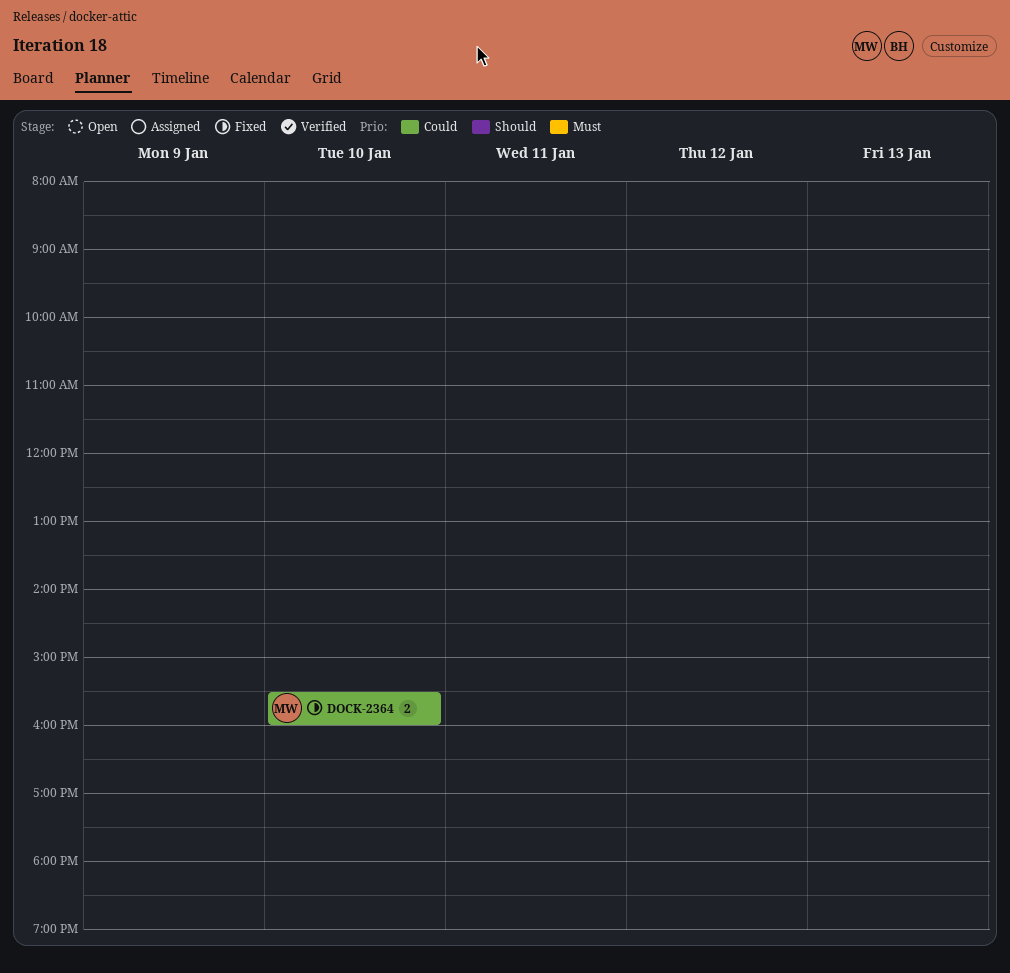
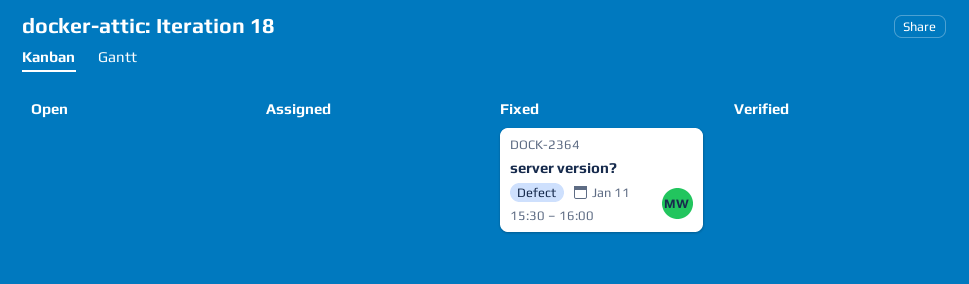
DOCK-2364, day: Jan 10 -> Jan 11

